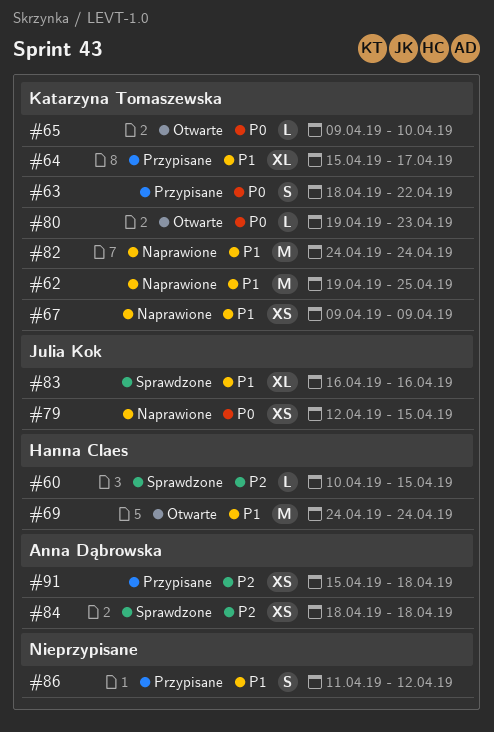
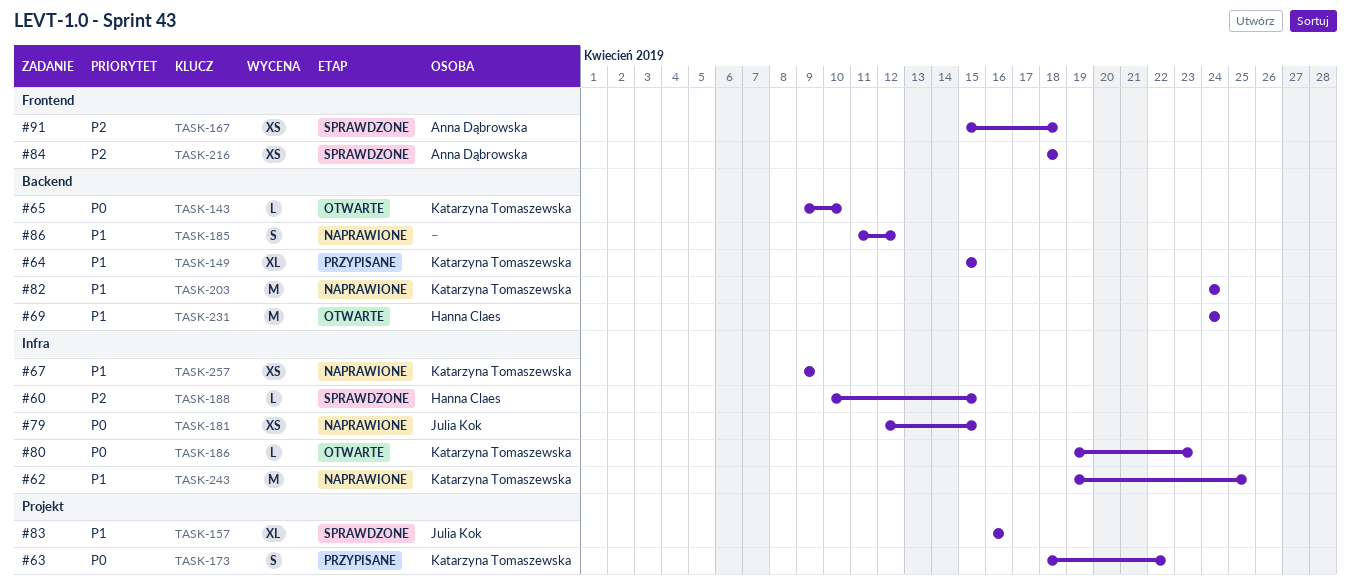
#64, due: Apr 17 -> Apr 15
#86, status: Przypisane -> Naprawione
#91, status: Przypisane -> Sprawdzone

